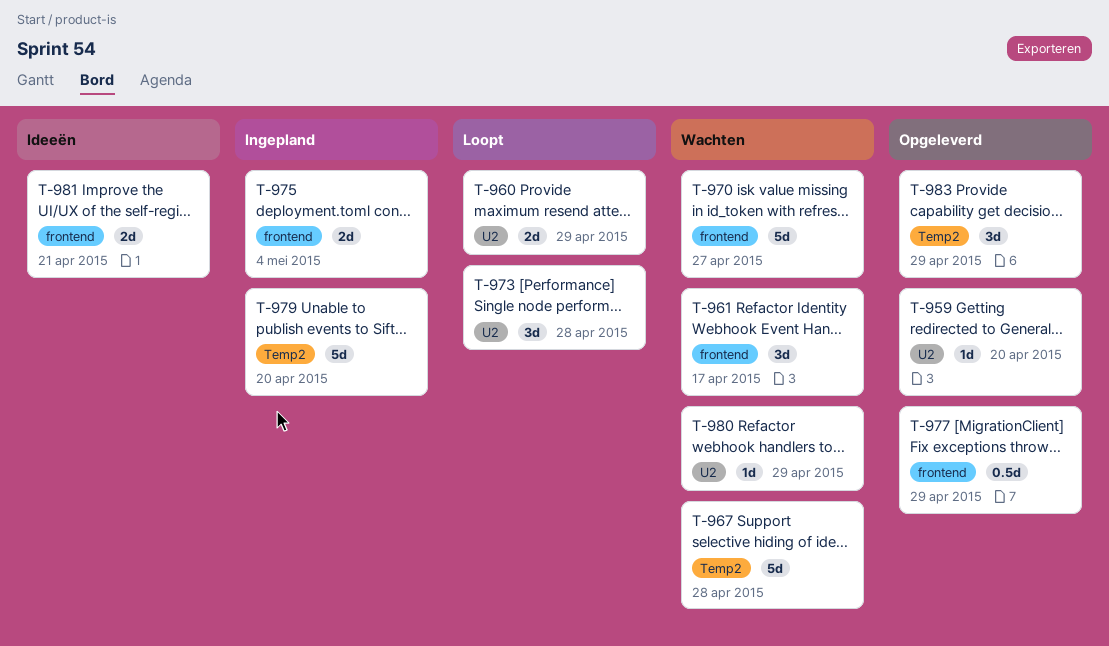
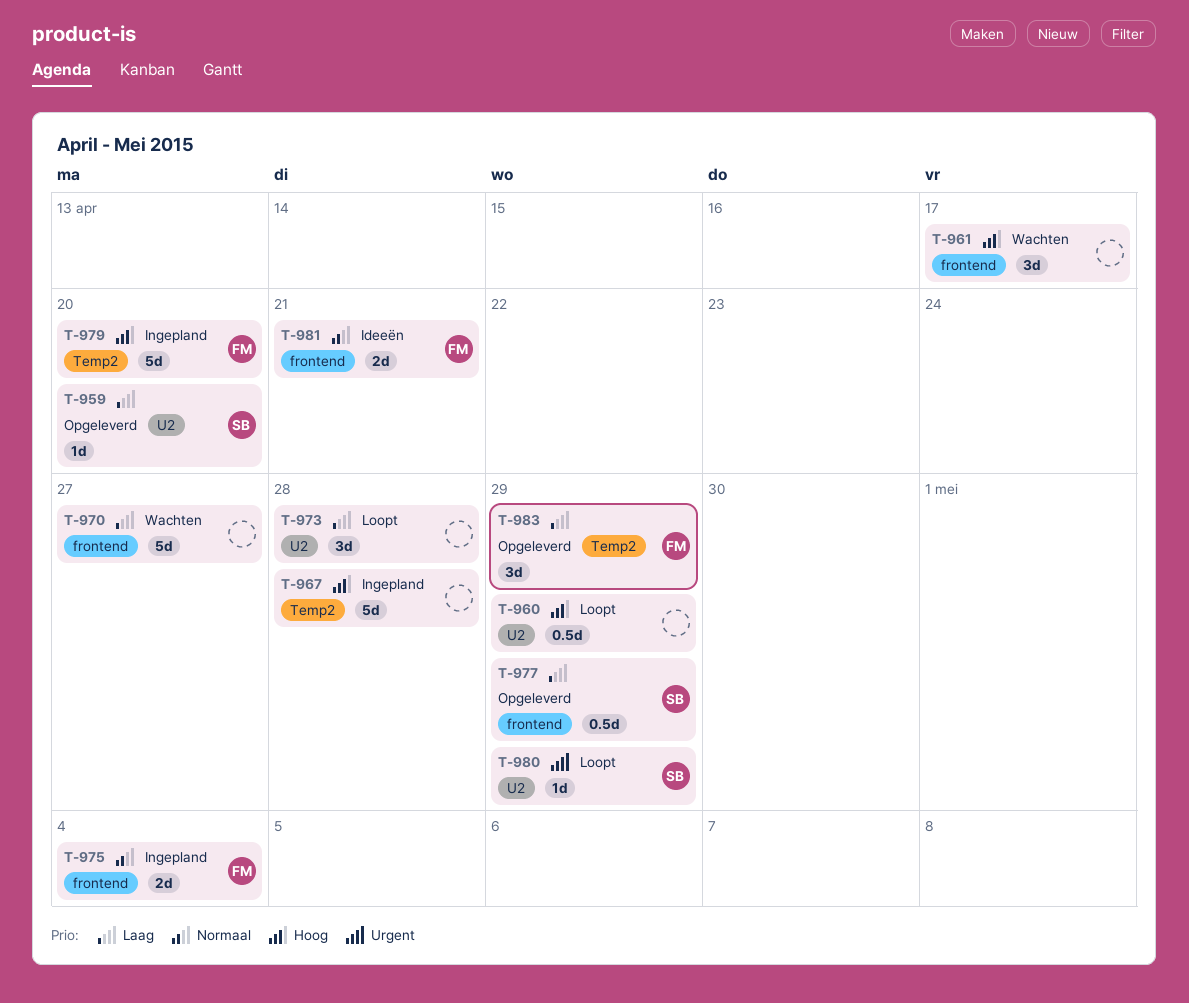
T-960, estimate: 2d -> 0.5d
T-967, status: Wachten -> Ingepland
T-980, status: Wachten -> Loopt

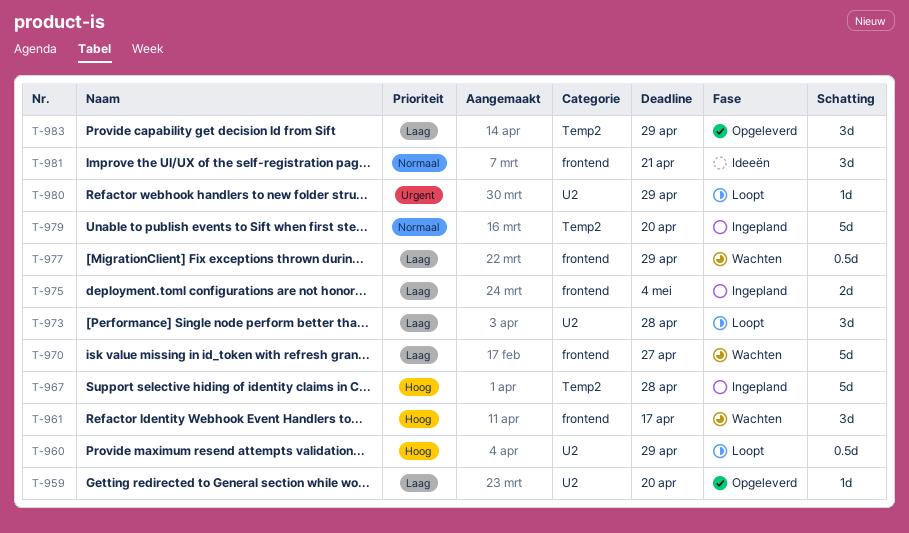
T-975, priority: Normaal -> Laag
T-977, status: Opgeleverd -> Wachten
T-979, priority: Hoog -> Normaal
T-981, estimate: 2d -> 3d

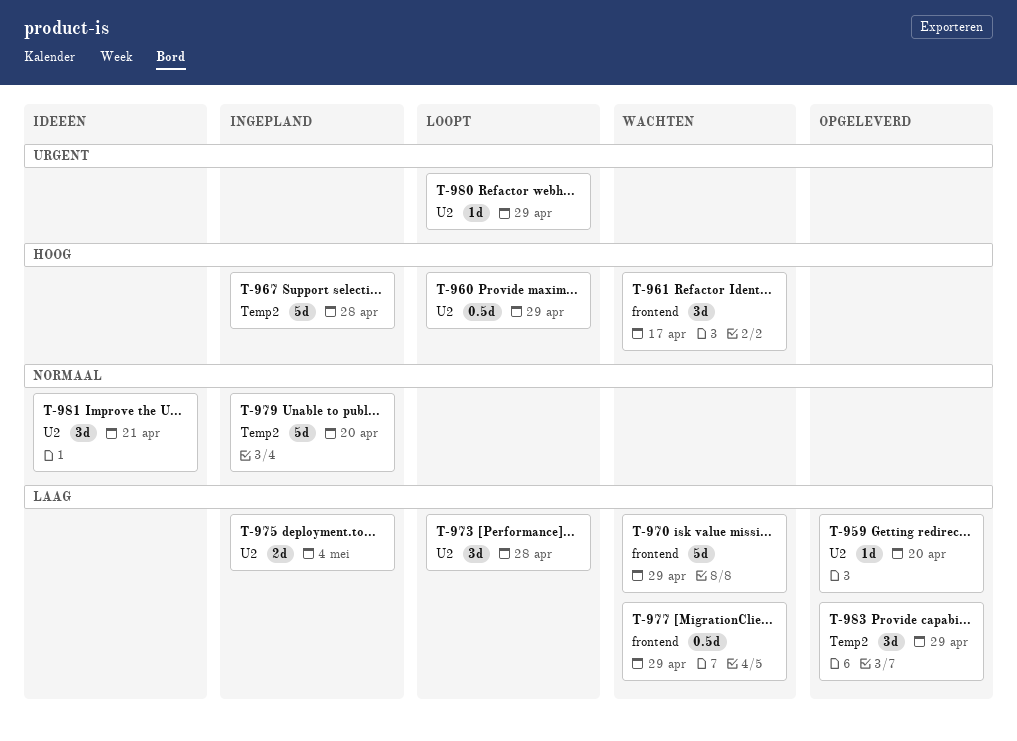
T-970, due: Apr 27 -> Apr 29
T-975, label: frontend -> U2
T-981, label: frontend -> U2

